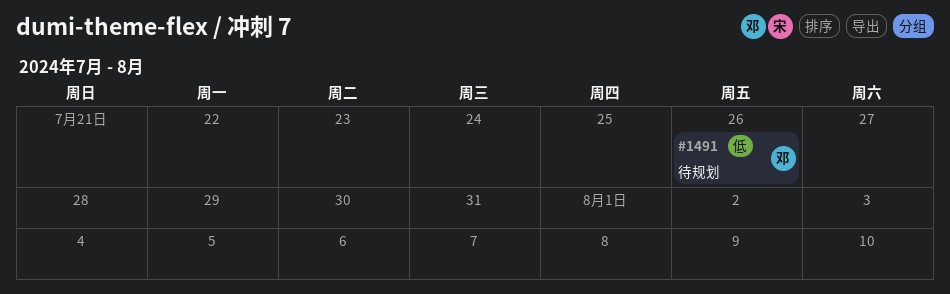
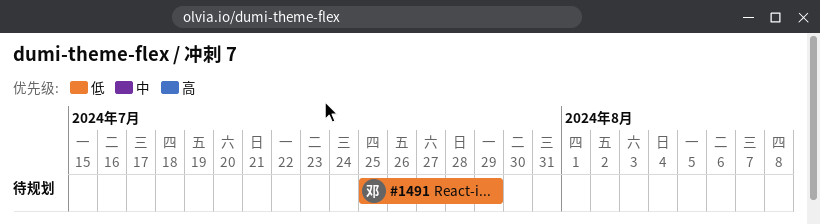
#1491, due: Jul 26 -> Jul 29

